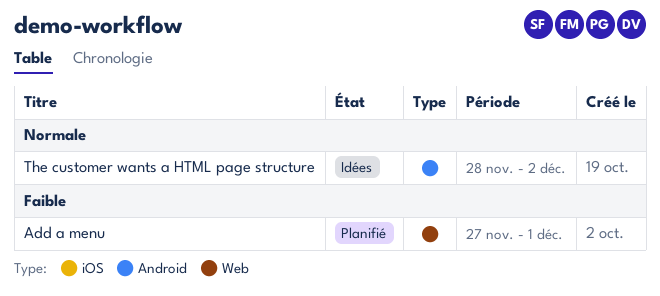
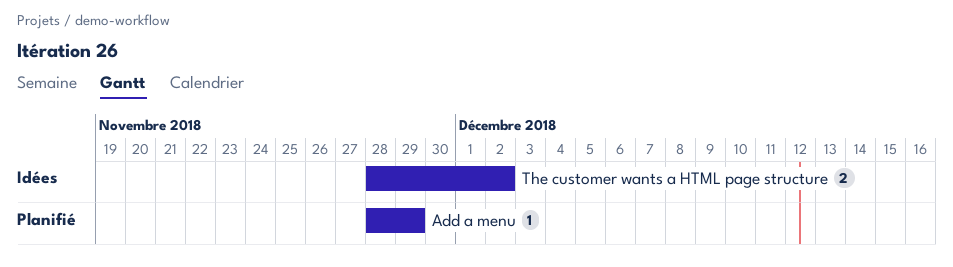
Add a menu, start: Nov 27 -> Nov 28
Add a menu, due: Dec 1 -> Nov 29

